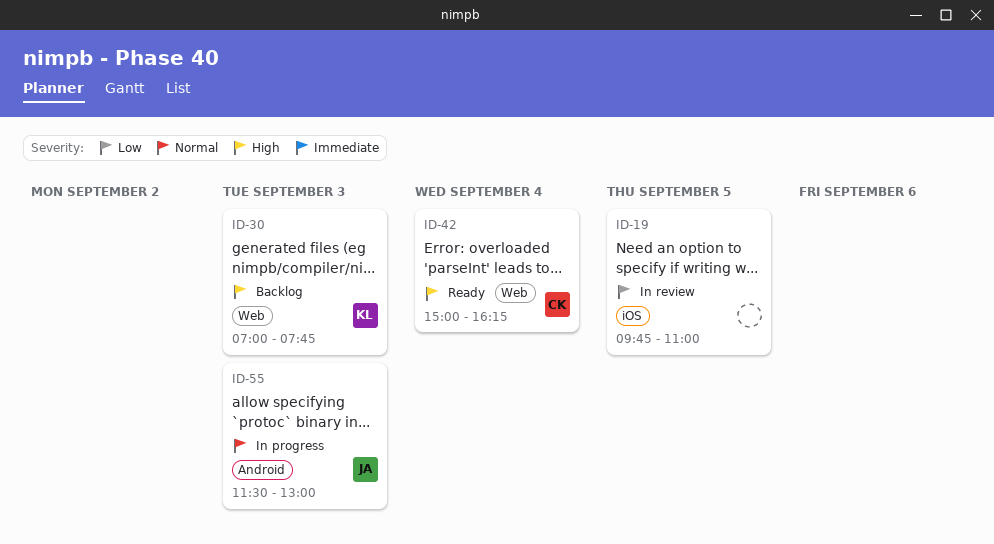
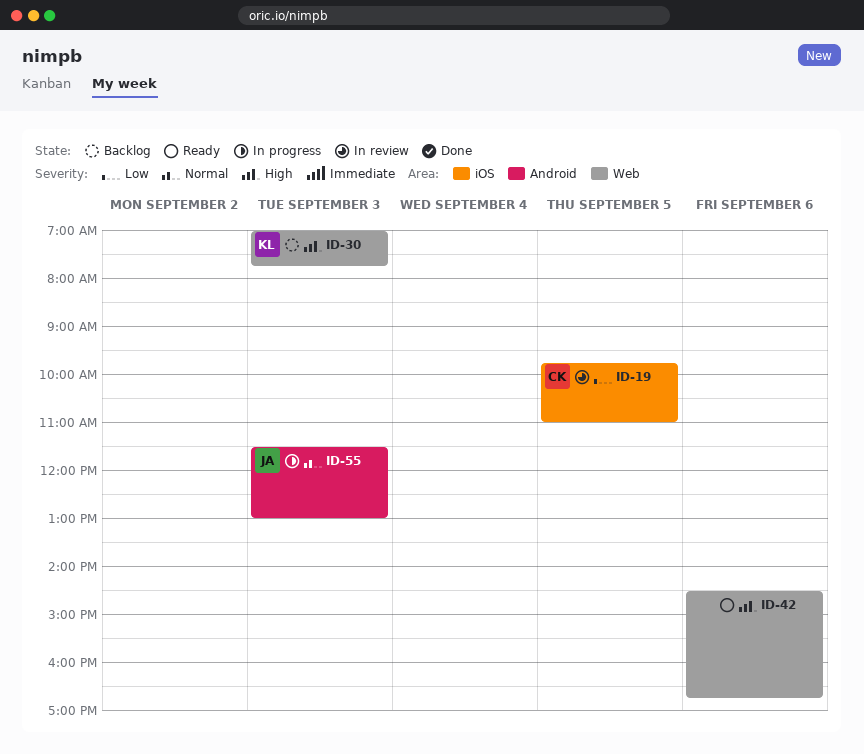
ID-19, owner: none -> CK
ID-42, owner: CK -> none
ID-42, day: Sep 4 -> Sep 6
ID-42, begins: 15:00 -> 14:30
ID-42, ends: 16:15 -> 16:45

